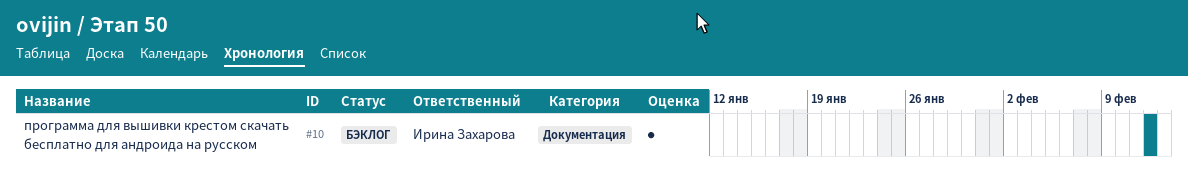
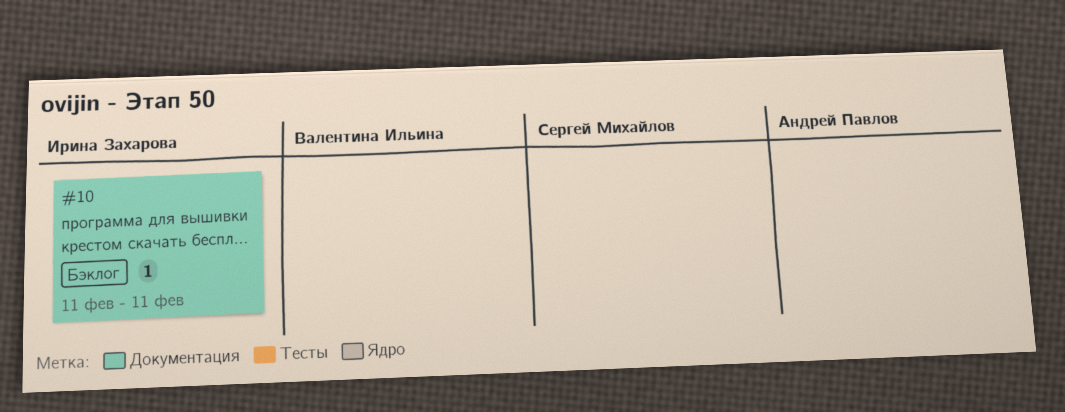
#10, start: Feb 12 -> Feb 11
#10, due: Feb 12 -> Feb 11

